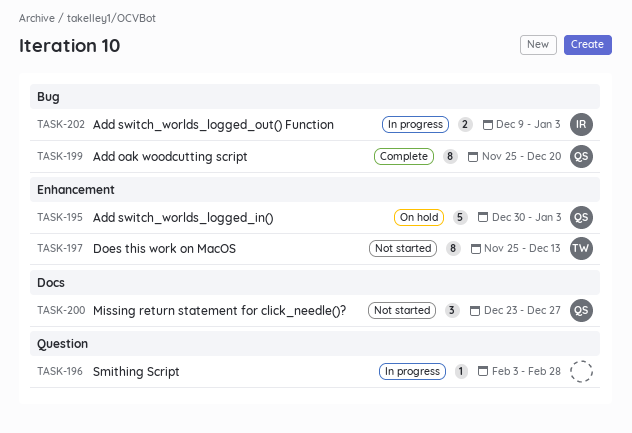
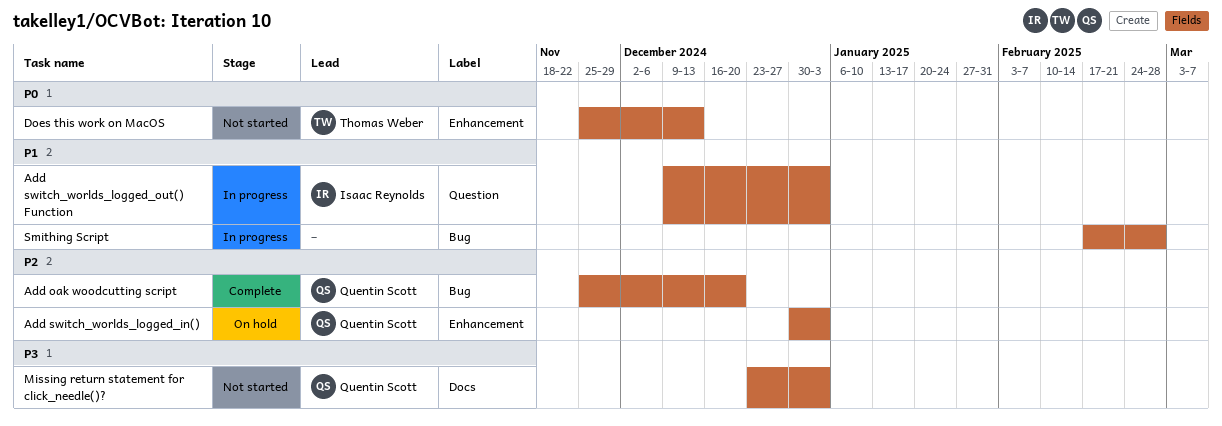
Add switch_worlds_logged_out() Function, label: Bug -> Question
Missing return statement for click_needle()?, due: Dec 27 -> Jan 3
Smithing Script, label: Question -> Bug
Smithing Script, start: Feb 3 -> Feb 17

